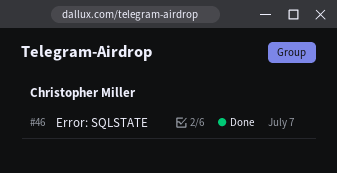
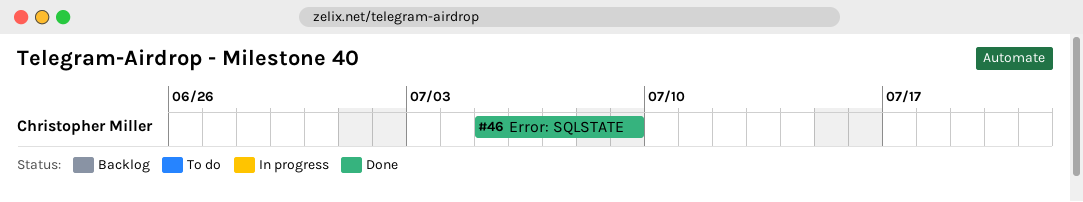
#46, due: Jul 7 -> Jul 9

